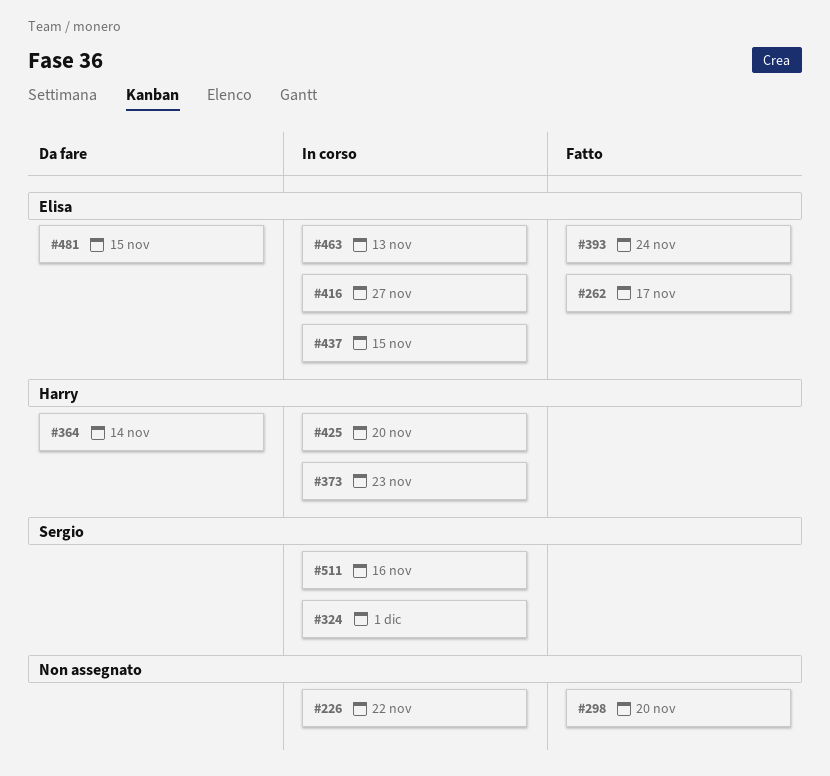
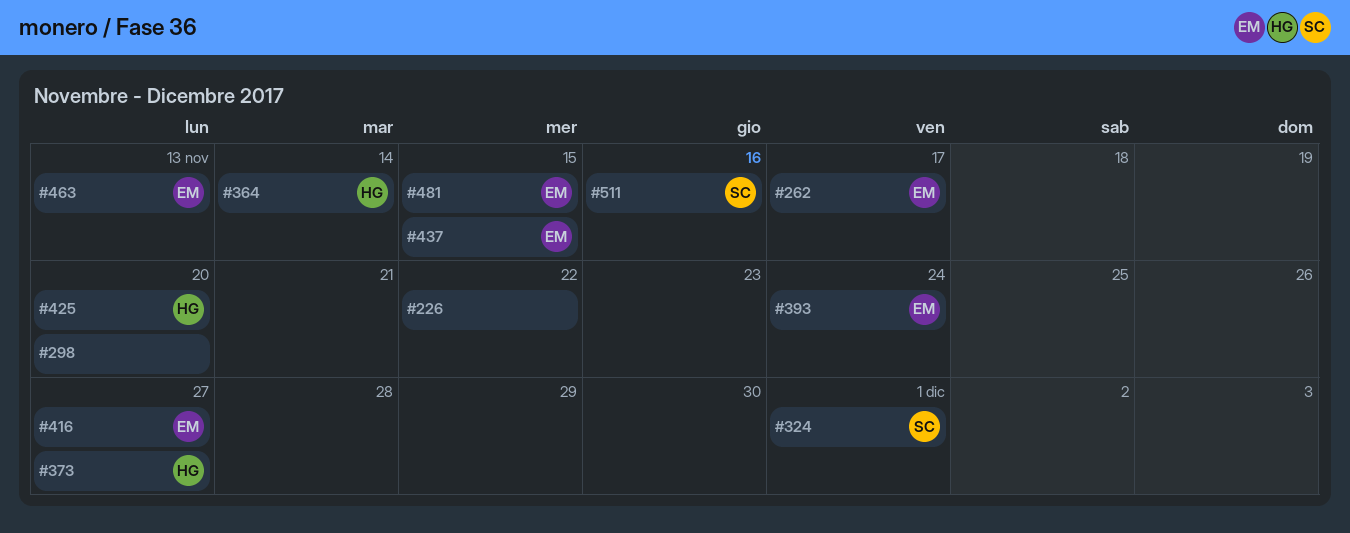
#373, due: Nov 23 -> Nov 27

